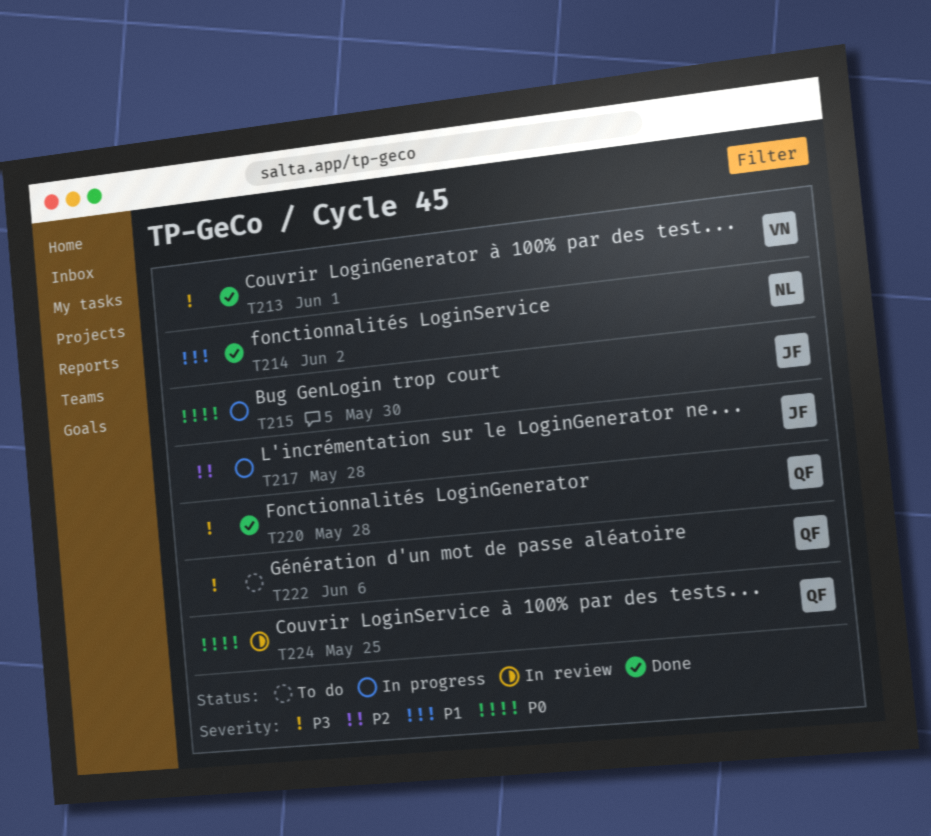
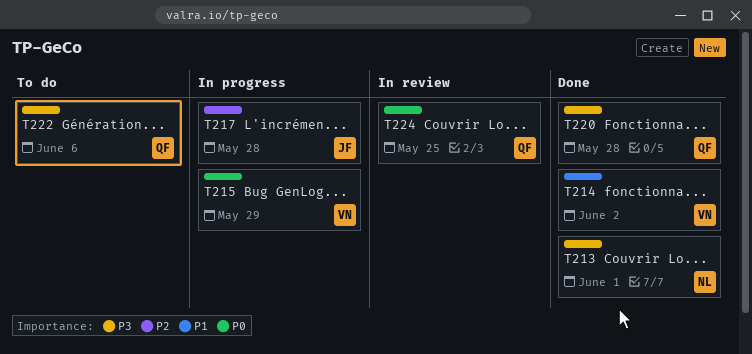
T213, owner: VN -> NL
T214, owner: NL -> VN
T215, owner: JF -> VN
T215, due: May 30 -> May 29

